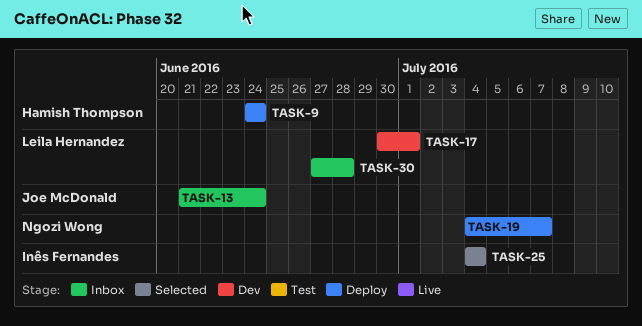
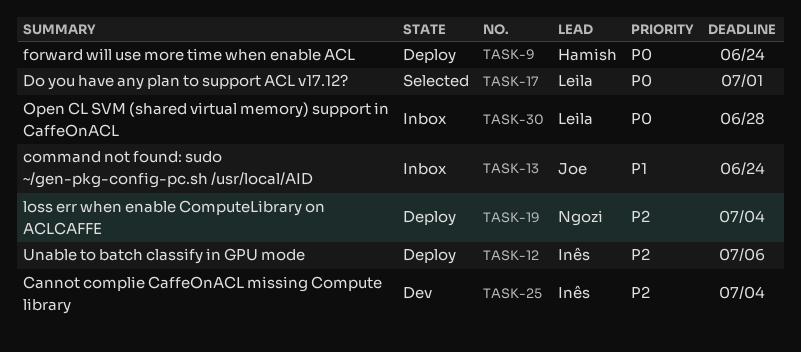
TASK-12: none -> present
TASK-17, status: Dev -> Selected
TASK-19, due: Jul 7 -> Jul 4
TASK-25, status: Selected -> Dev

